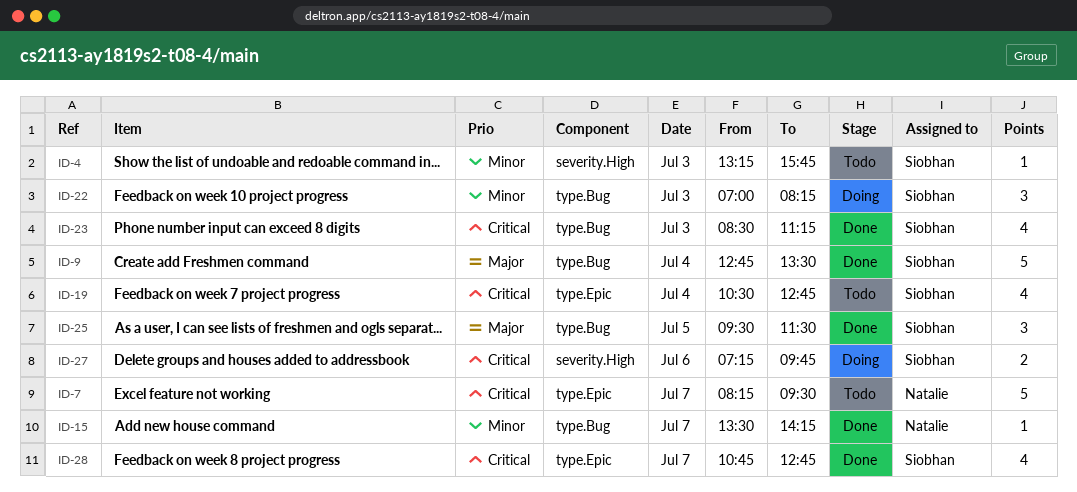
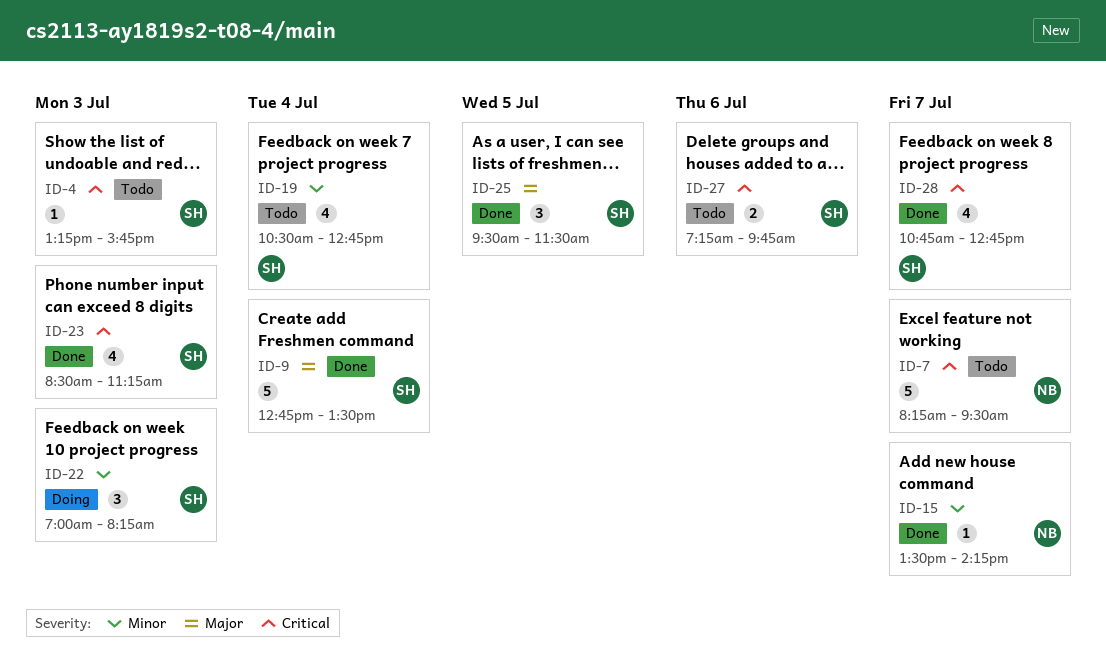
ID-4, priority: Minor -> Critical
ID-19, priority: Critical -> Minor
ID-27, status: Doing -> Todo

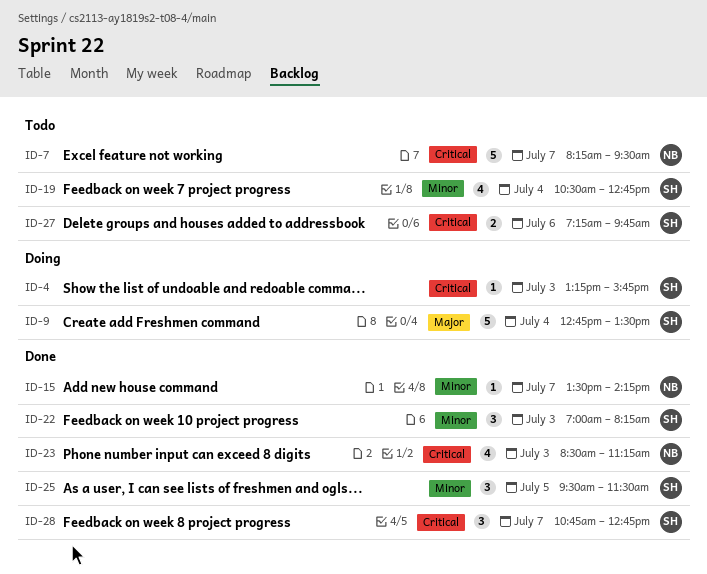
ID-4, status: Todo -> Doing
ID-9, status: Done -> Doing
ID-22, status: Doing -> Done
ID-23, owner: SH -> NB
ID-25, priority: Major -> Minor
ID-28, estimate: 4 -> 3

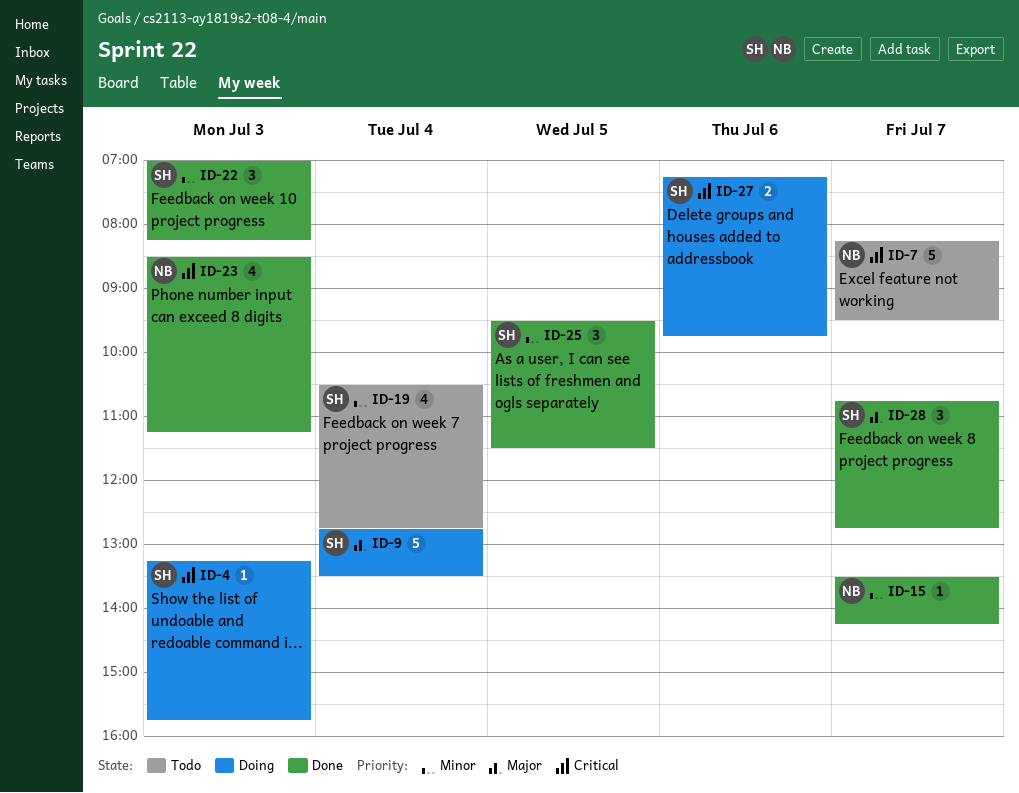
ID-27, status: Todo -> Doing
ID-28, priority: Critical -> Major

